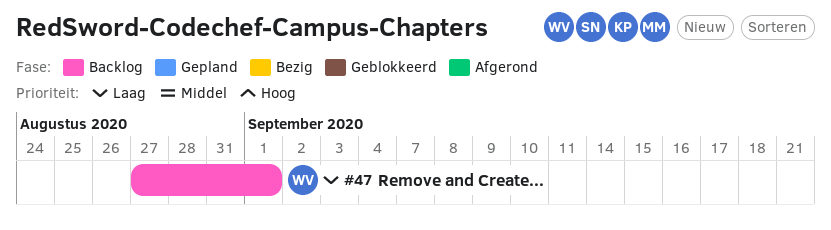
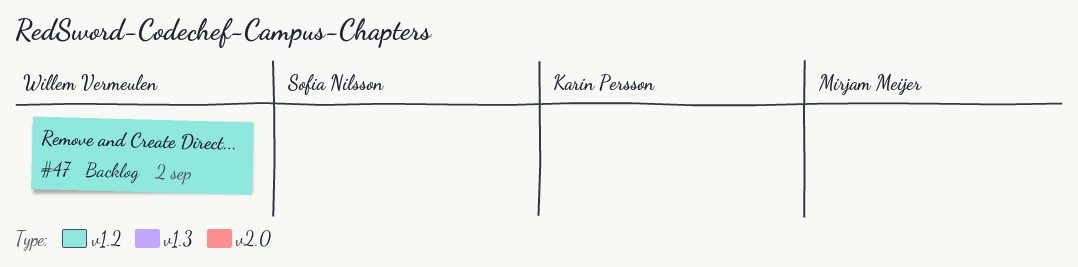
#47, due: Sep 1 -> Sep 2

